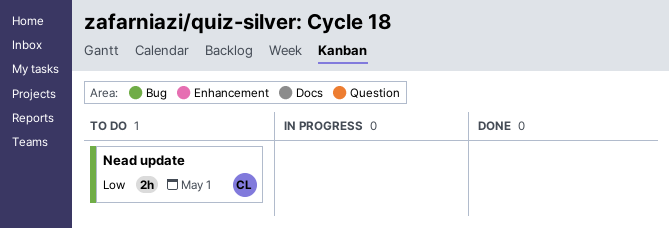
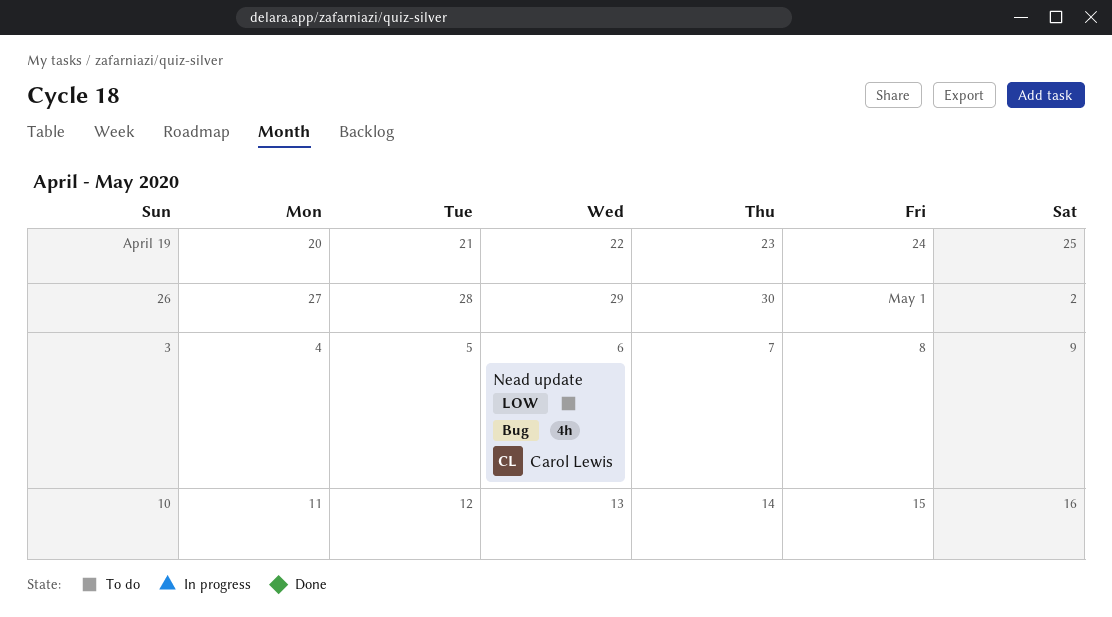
Nead update, estimate: 2h -> 4h
Nead update, due: May 1 -> May 6

